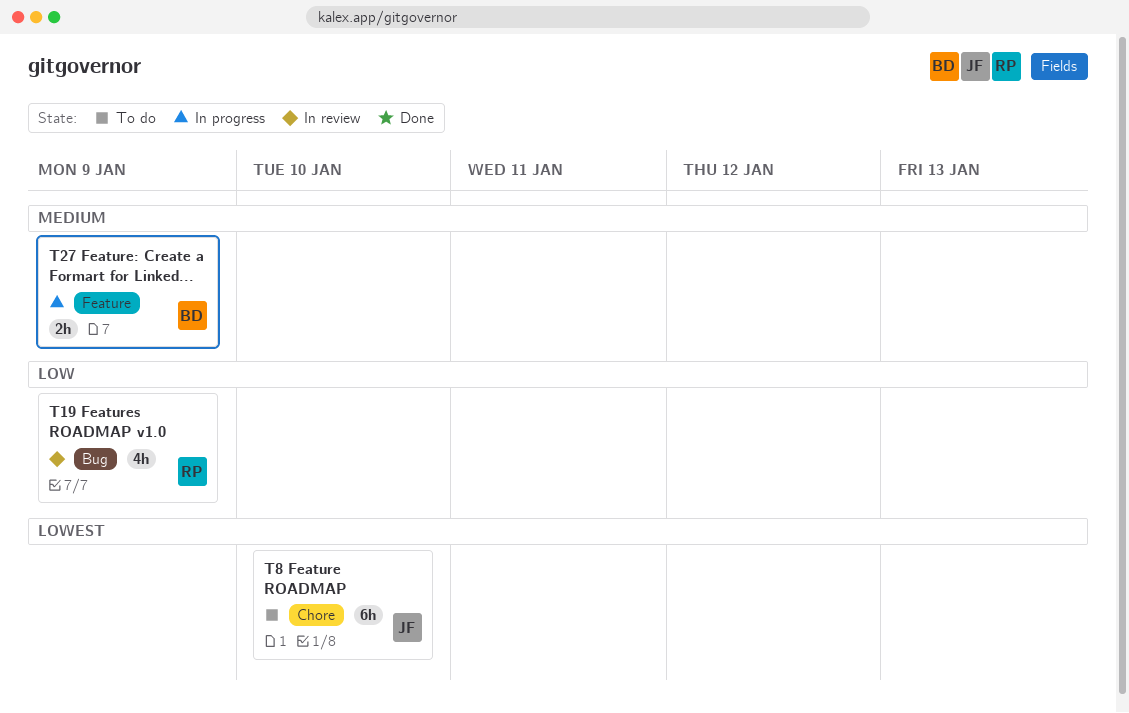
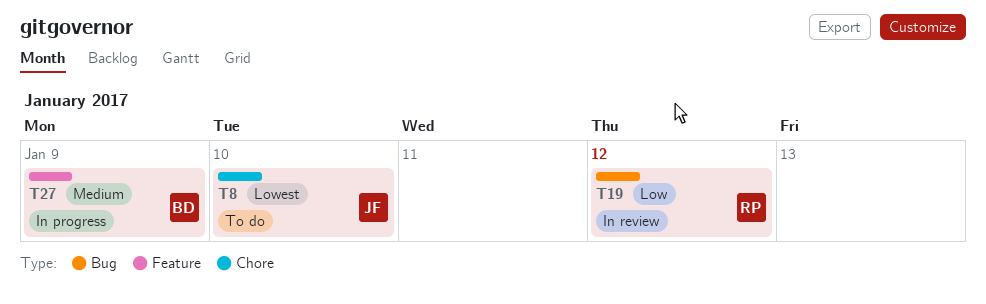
T19, due: Jan 9 -> Jan 12

